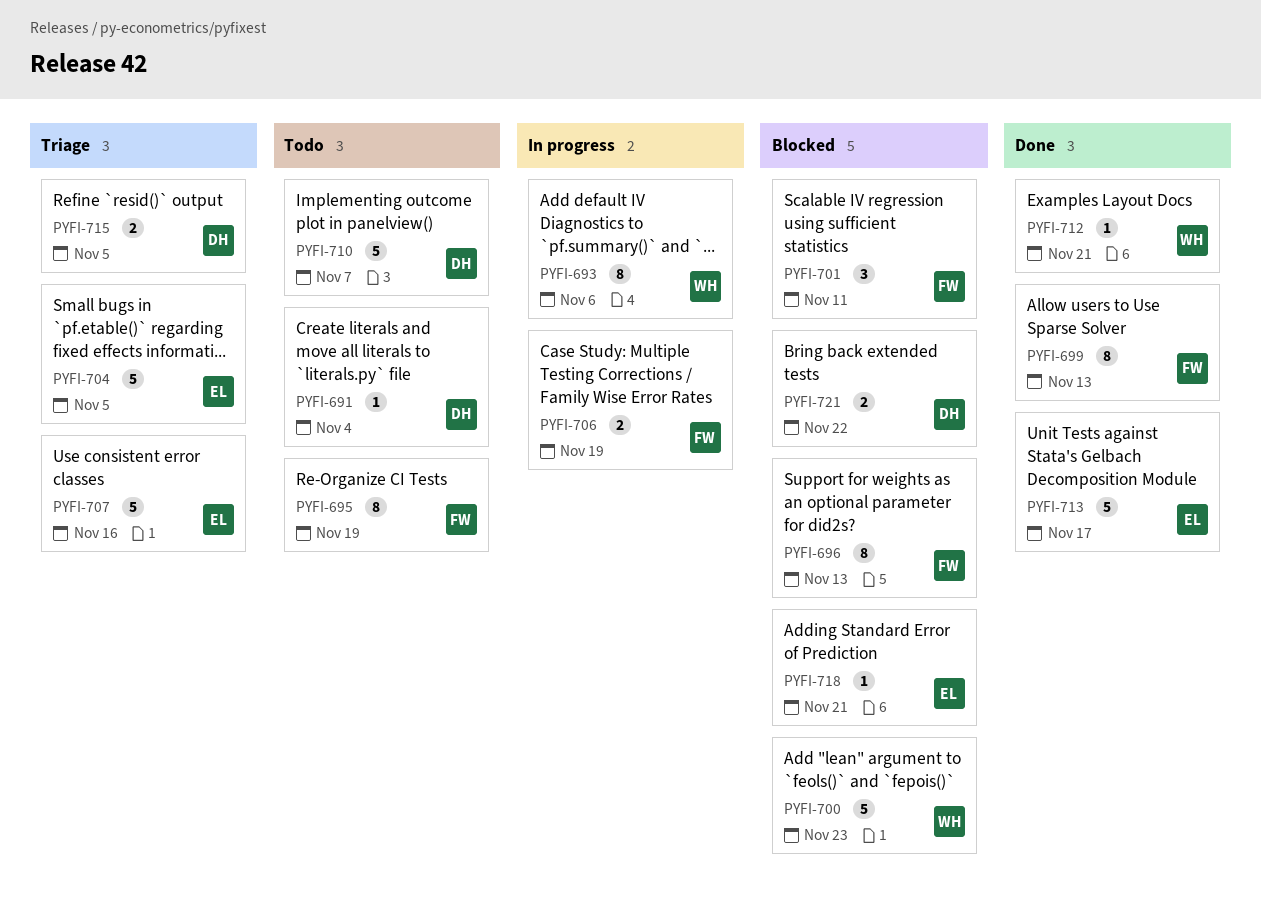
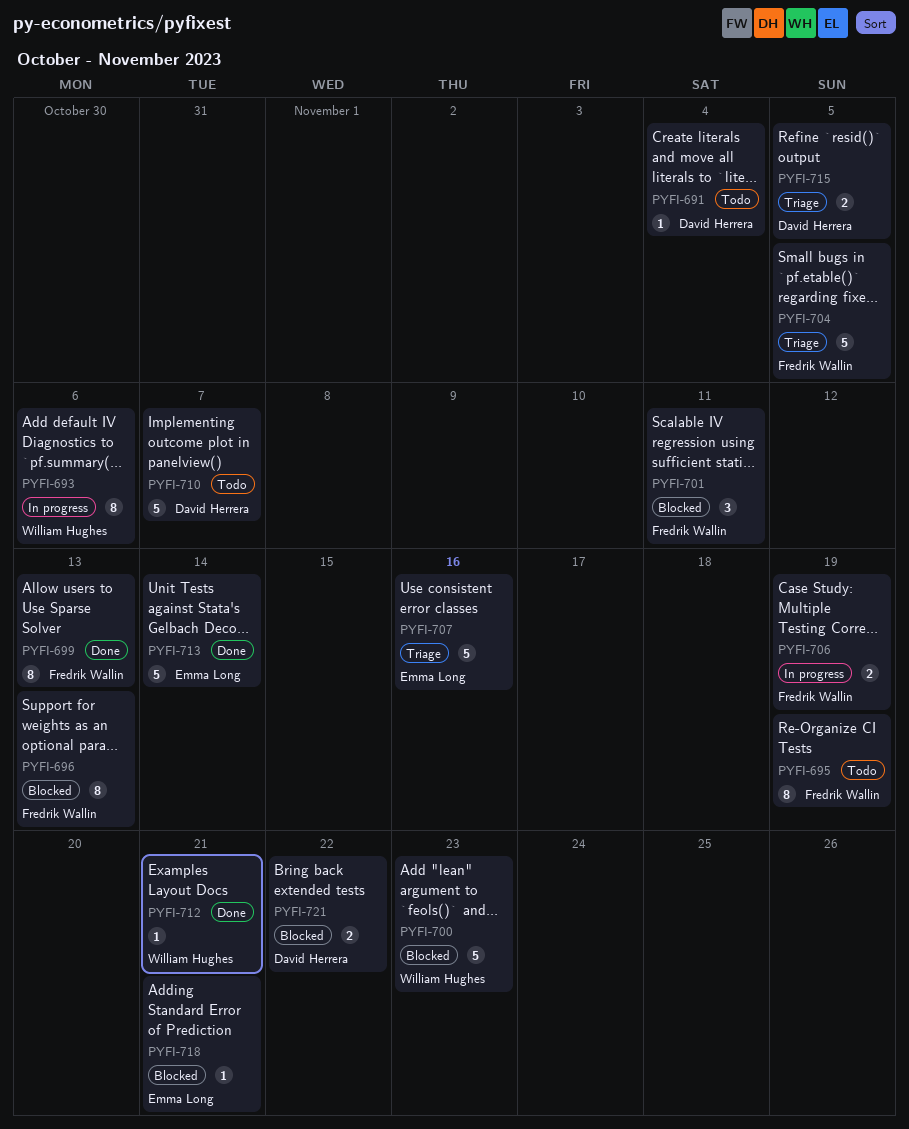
PYFI-704, owner: Emma Long -> Fredrik Wallin
PYFI-713, due: Nov 17 -> Nov 14

